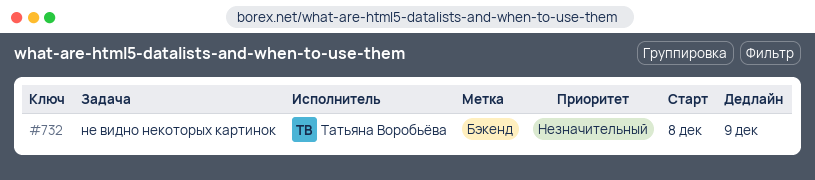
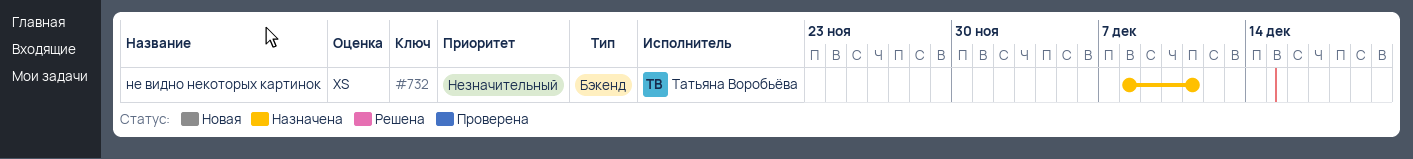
#732, due: Dec 9 -> Dec 11

